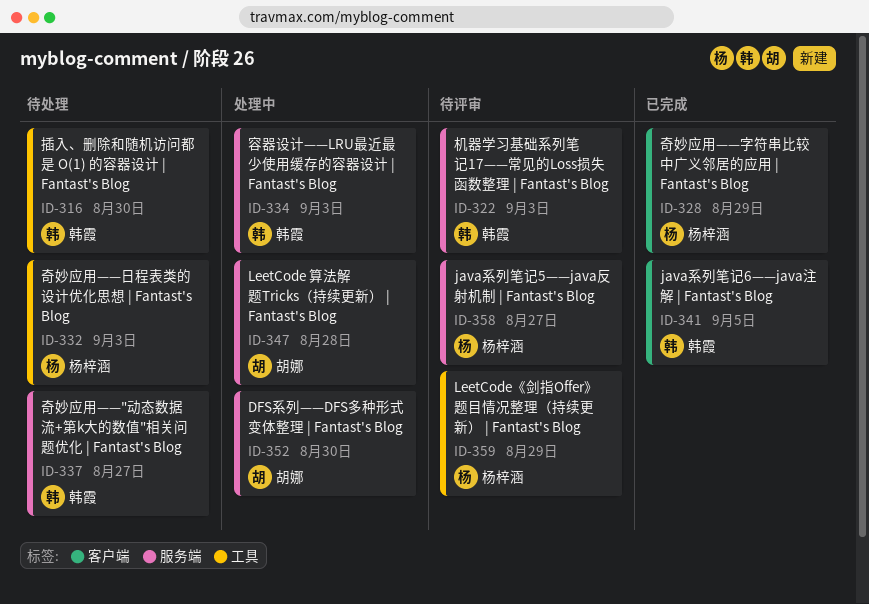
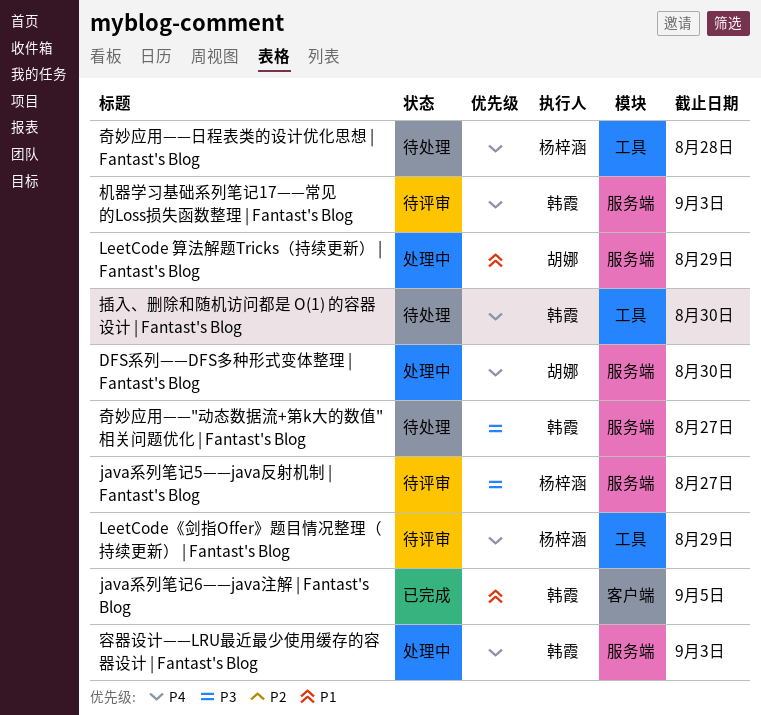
LeetCode 算法解题Tricks（持续更新） | Fantast's Blog, due: Aug 28 -> Aug 29
奇妙应用——字符串比较中广义邻居的应用 | Fantast's Blog: present -> none
奇妙应用——日程表类的设计优化思想 | Fantast's Blog, due: Sep 3 -> Aug 28

